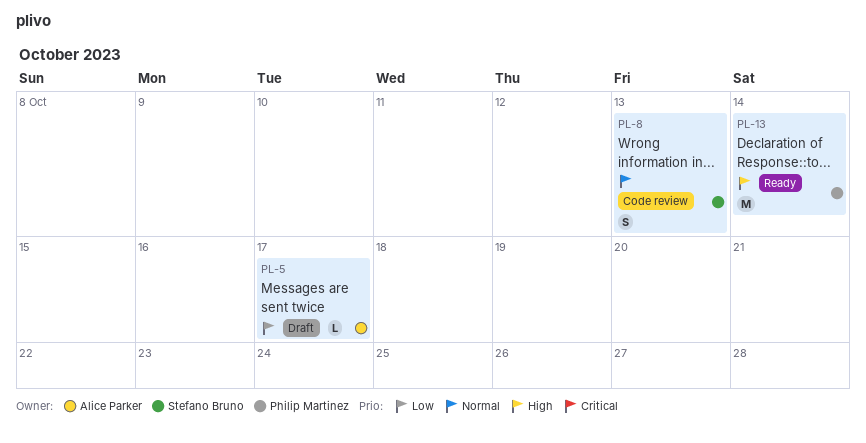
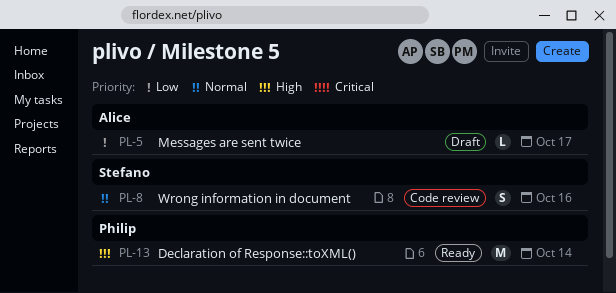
PL-8, due: Oct 13 -> Oct 16

